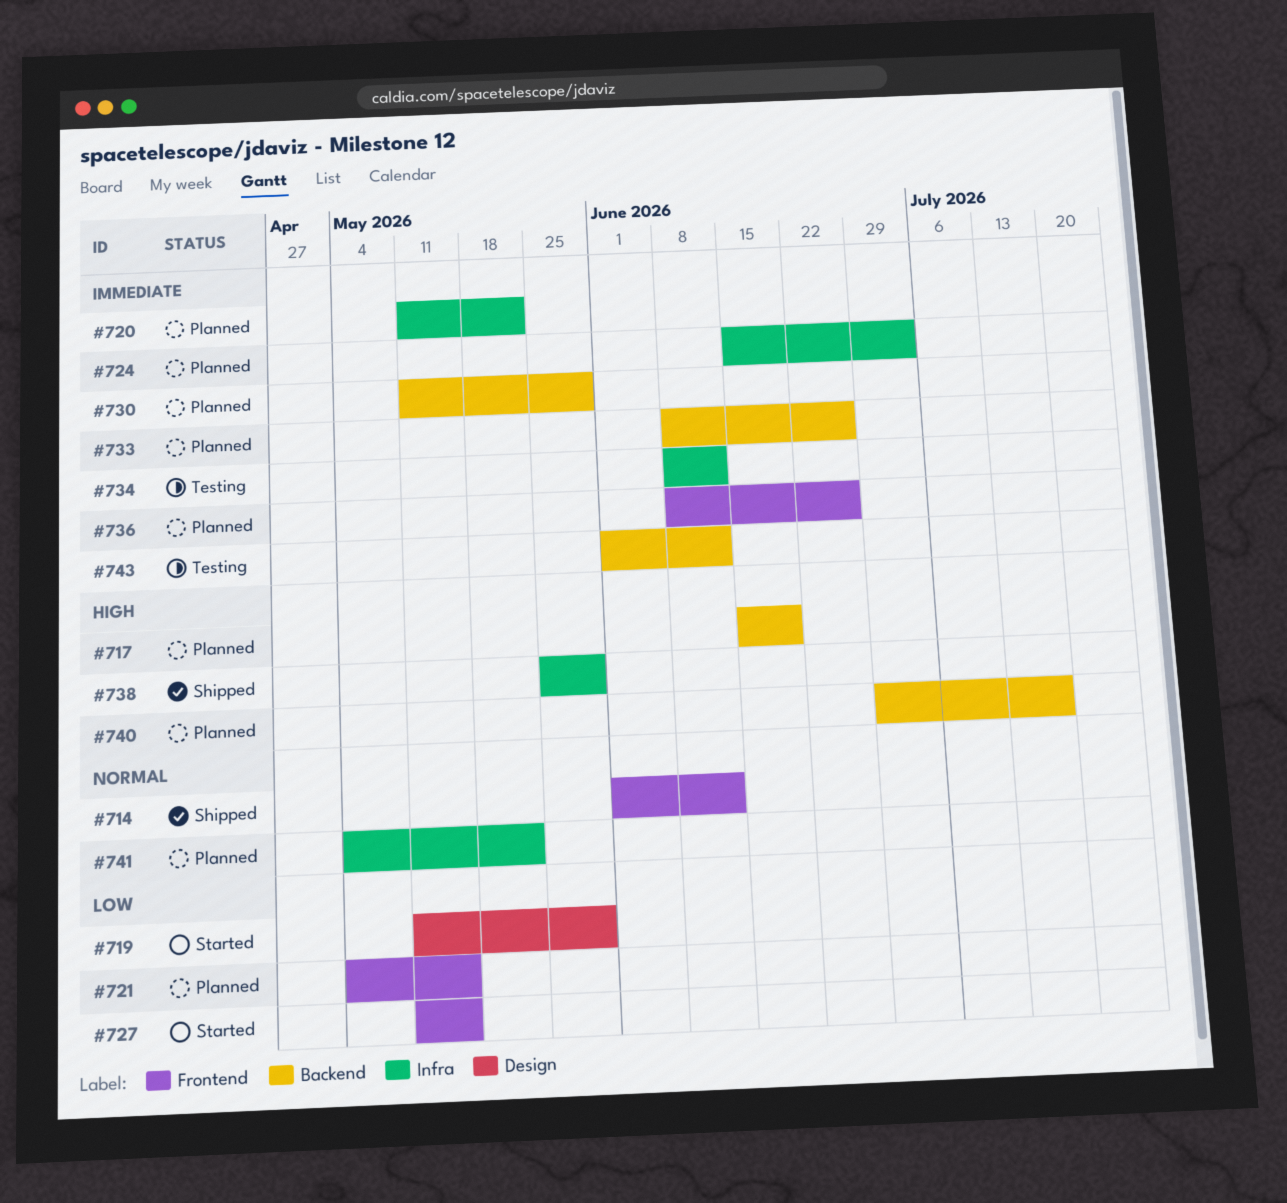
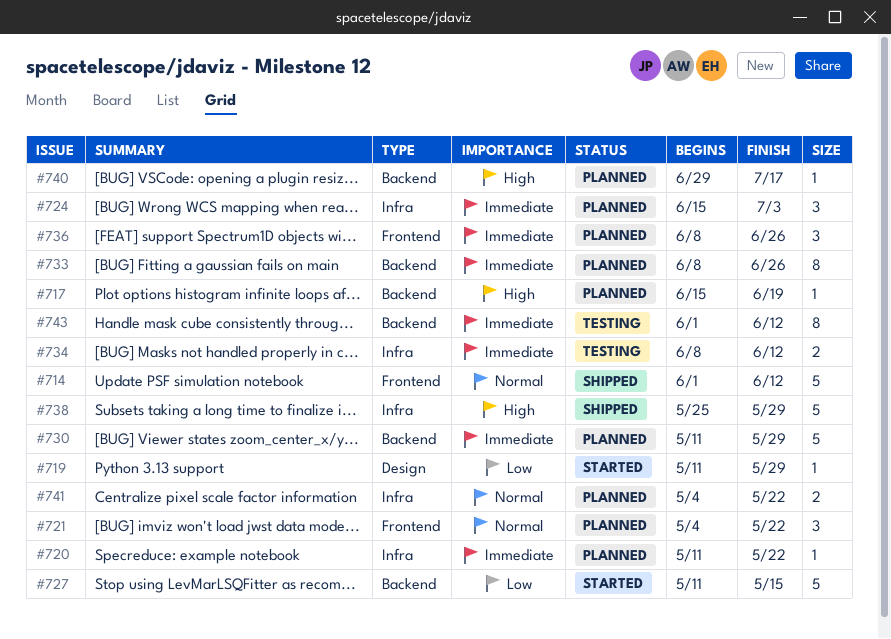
#721, priority: Low -> Normal
#721, due: May 15 -> May 22
#727, label: Frontend -> Backend

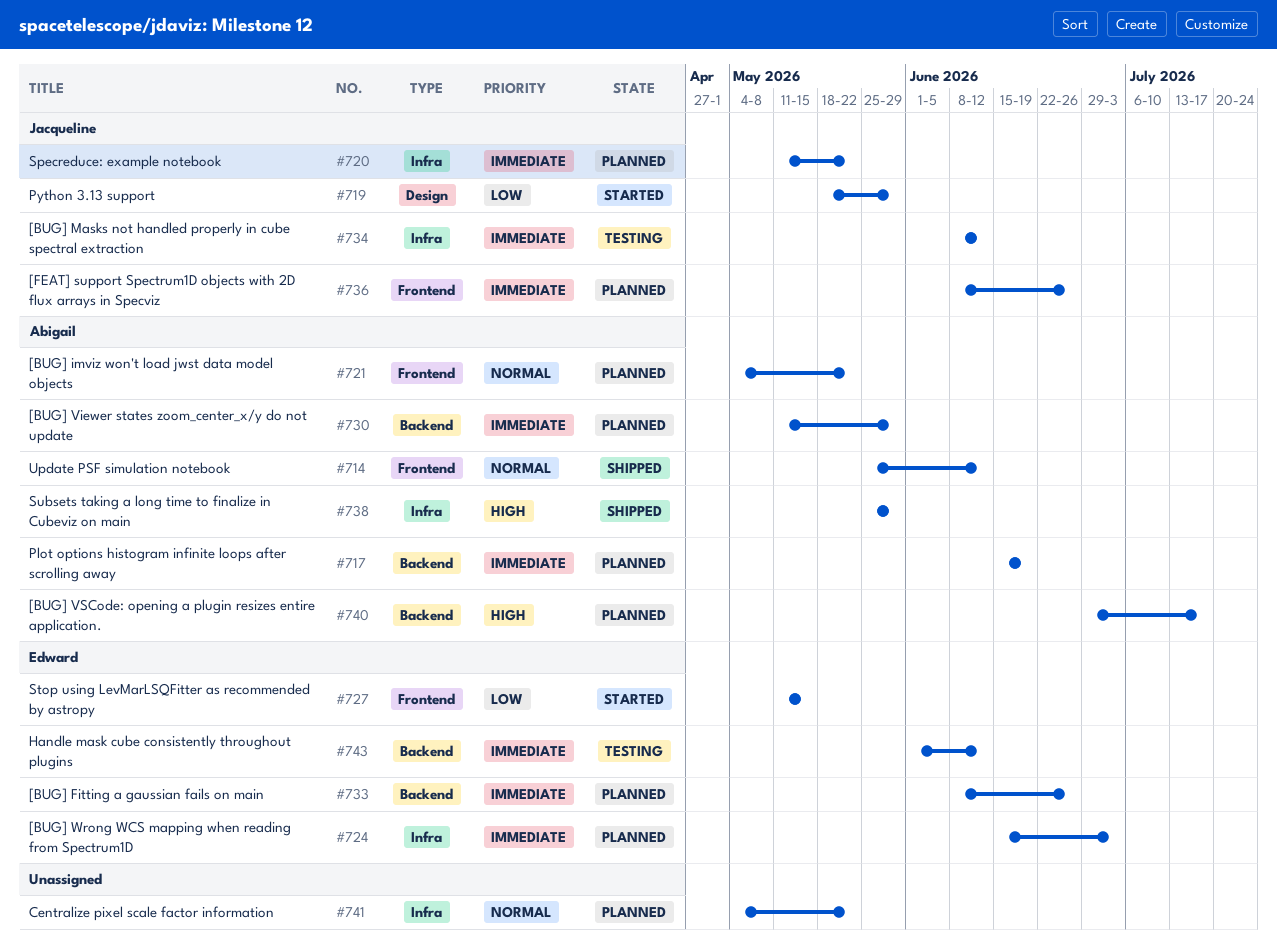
#714, start: Jun 1 -> May 25
#717, priority: High -> Immediate
#719, start: May 11 -> May 18
#727, label: Backend -> Frontend

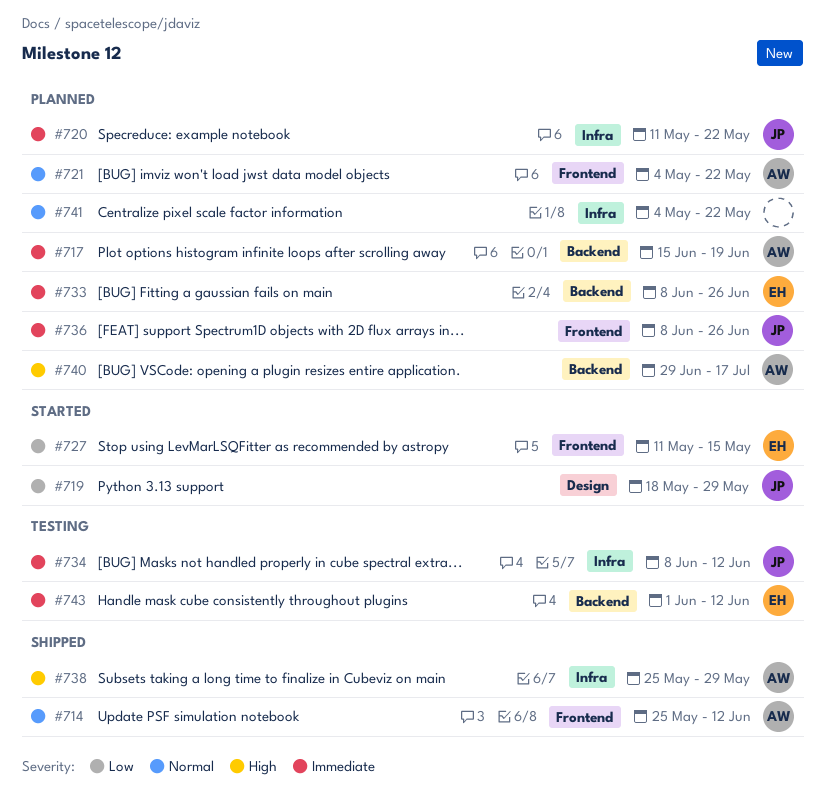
#724: present -> none
#730: present -> none

